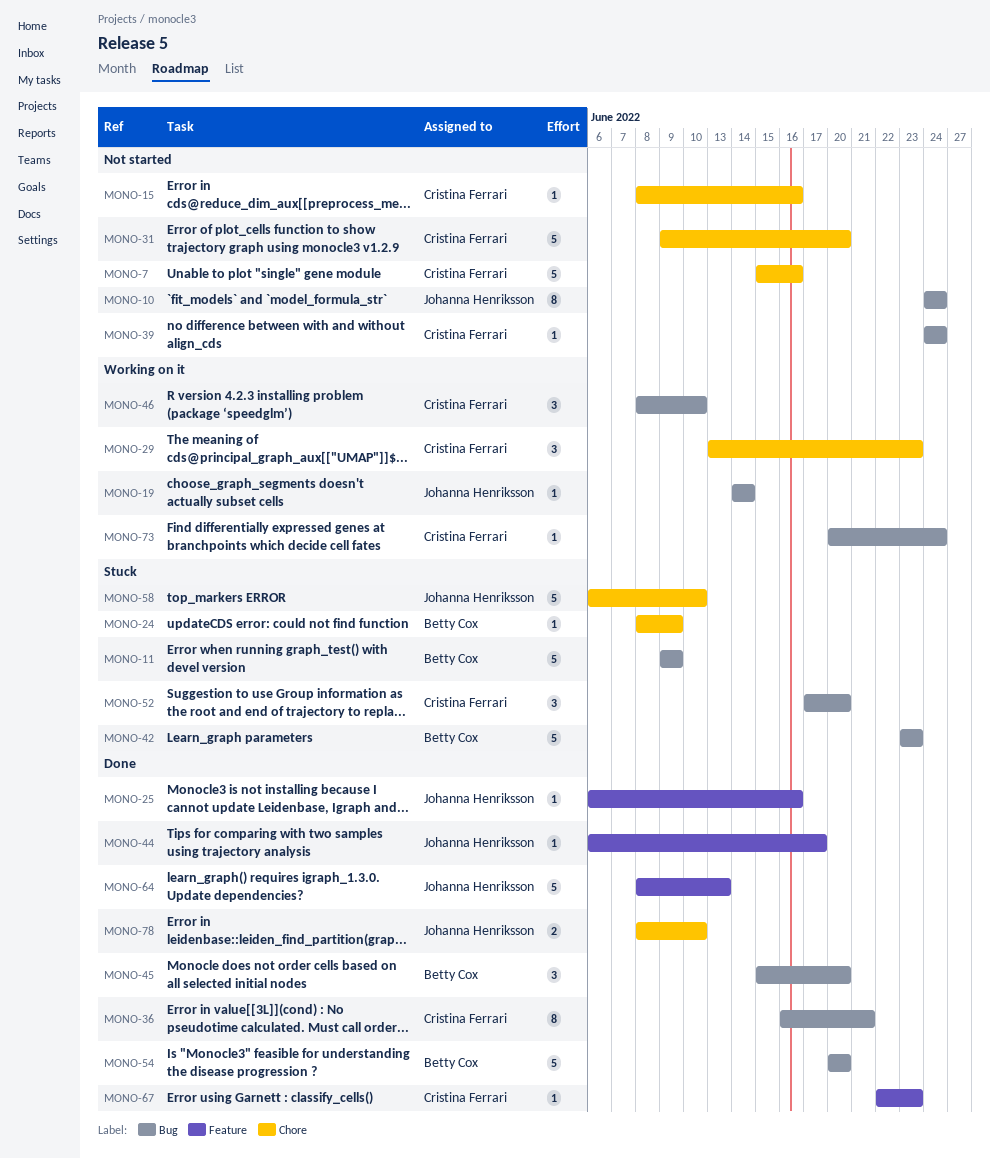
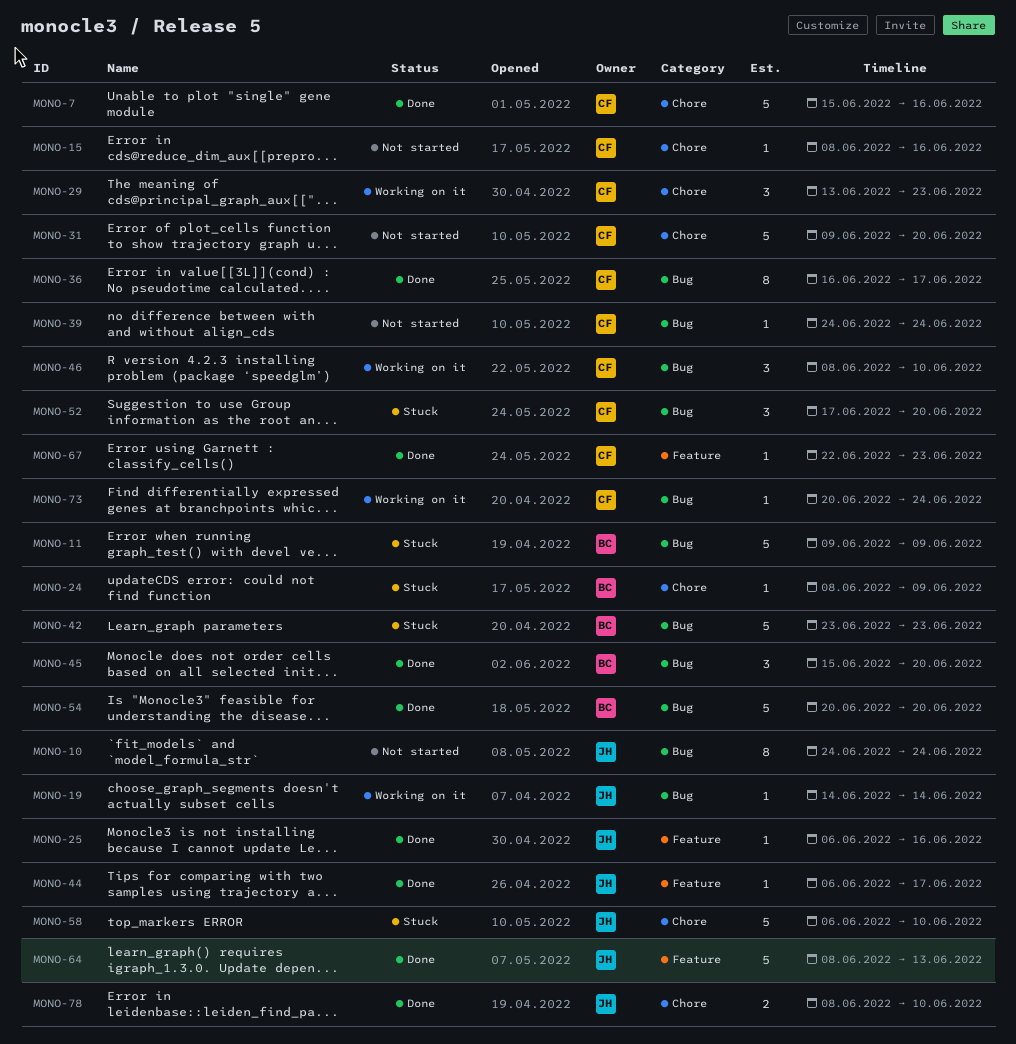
MONO-7, status: Not started -> Done
MONO-36, due: Jun 21 -> Jun 17

